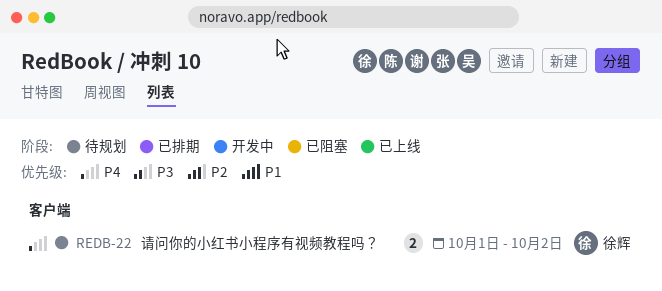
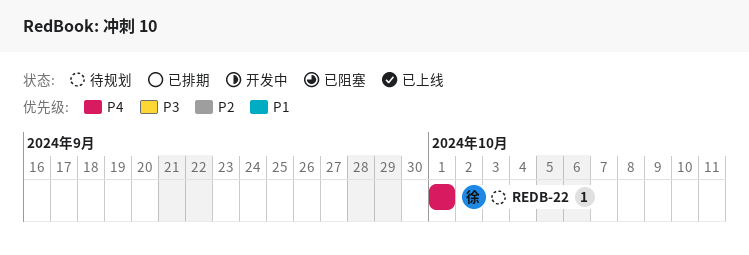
REDB-22, estimate: 2 -> 1
REDB-22, due: Oct 2 -> Oct 1

